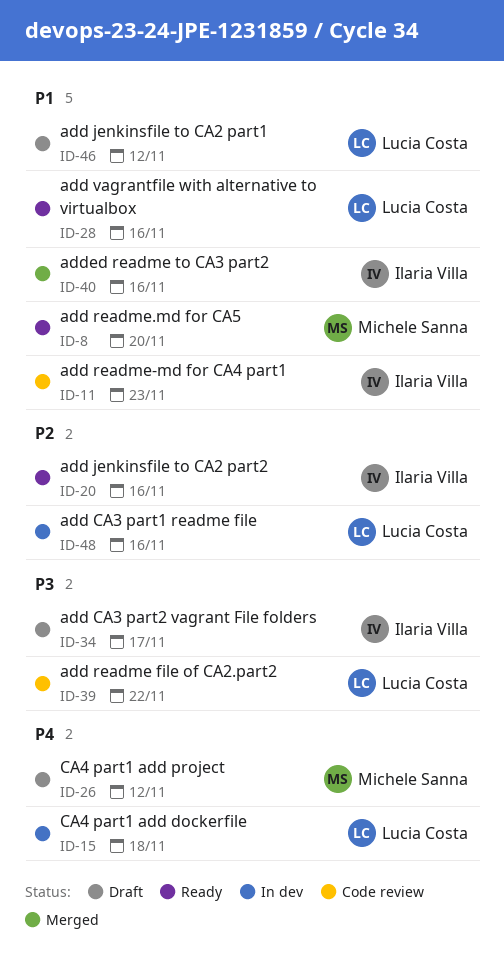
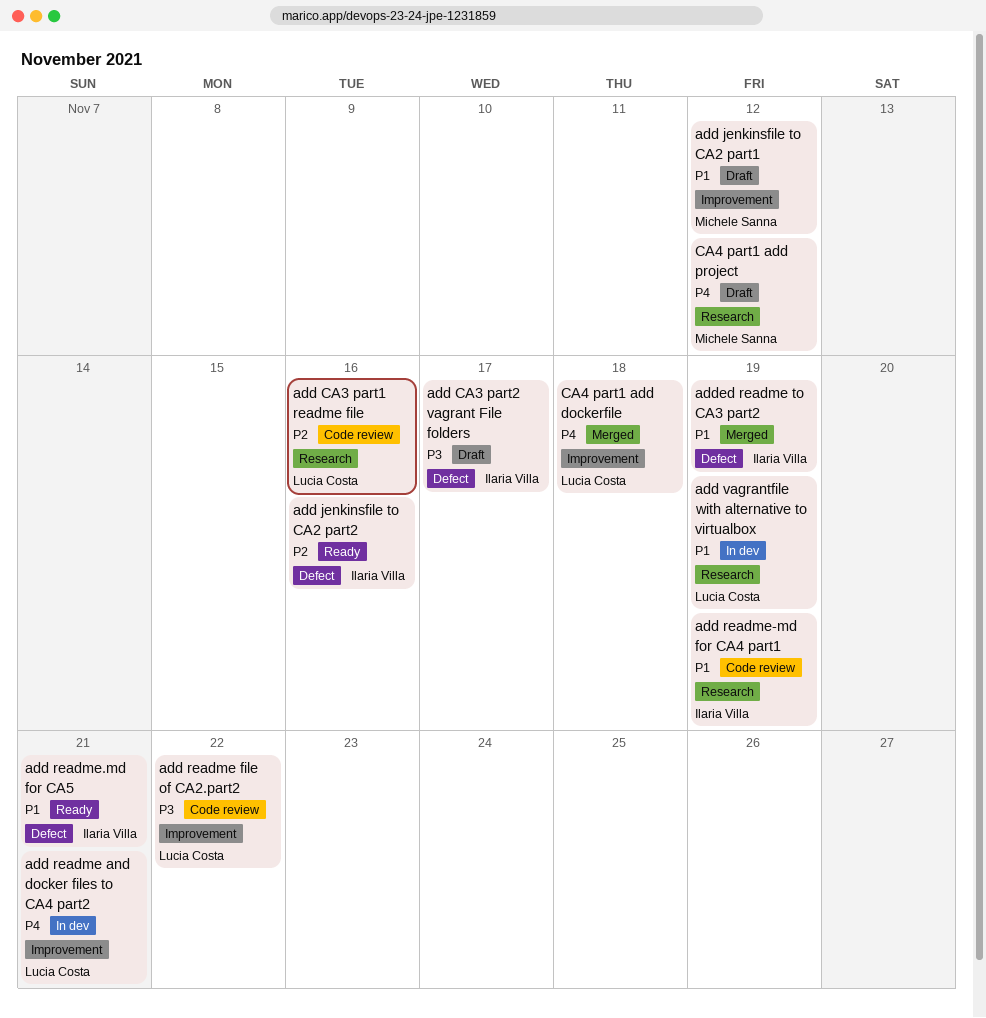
add CA3 part1 readme file, status: In dev -> Code review
add jenkinsfile to CA2 part1, owner: Lucia Costa -> Michele Sanna
add readme and docker files to CA4 part2: none -> present
add readme-md for CA4 part1, due: Nov 23 -> Nov 19
add readme.md for CA5, owner: Michele Sanna -> Ilaria Villa
add readme.md for CA5, due: Nov 20 -> Nov 21
add vagrantfile with alternative to virtualbox, status: Ready -> In dev
add vagrantfile with alternative to virtualbox, due: Nov 16 -> Nov 19
added readme to CA3 part2, due: Nov 16 -> Nov 19
CA4 part1 add dockerfile, status: In dev -> Merged

